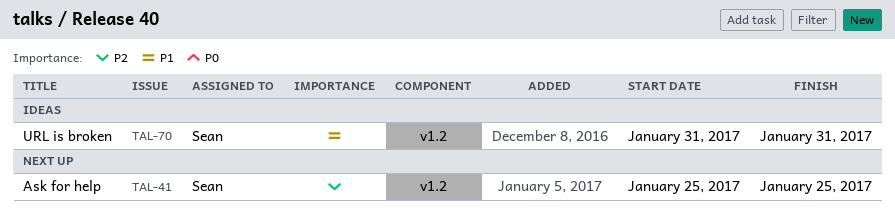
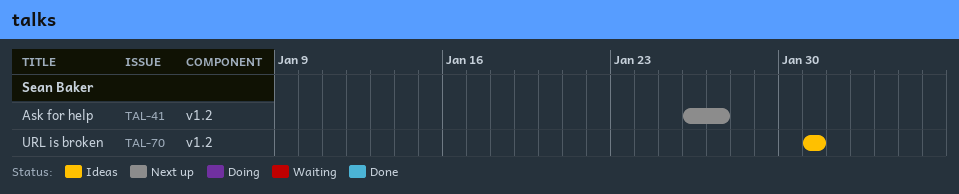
TAL-41, start: Jan 25 -> Jan 26
TAL-41, due: Jan 25 -> Jan 27

